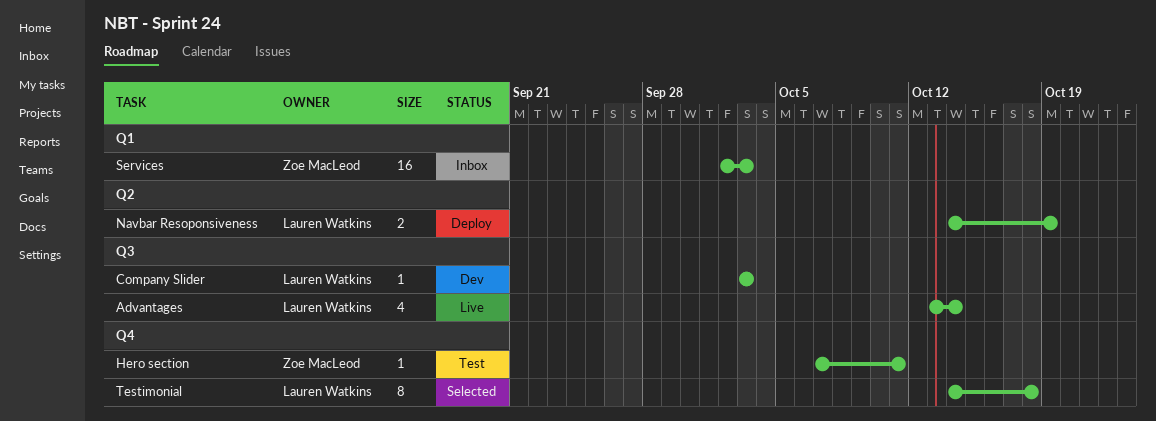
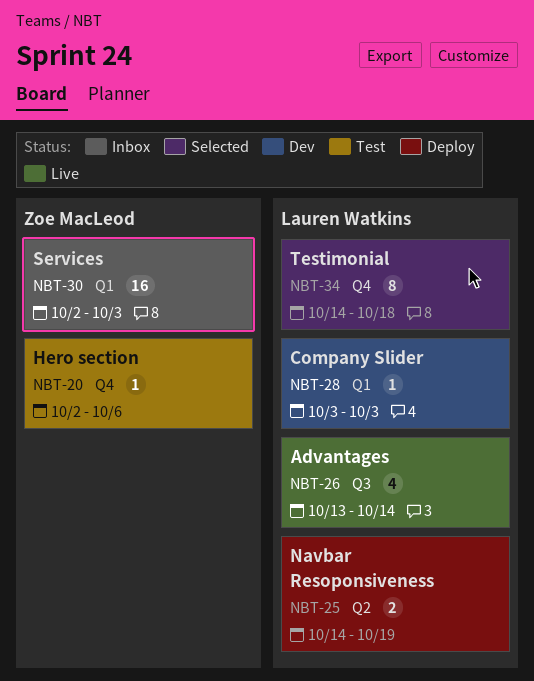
Company Slider, label: Q3 -> Q1
Hero section, start: Oct 7 -> Oct 2
Hero section, due: Oct 11 -> Oct 6

